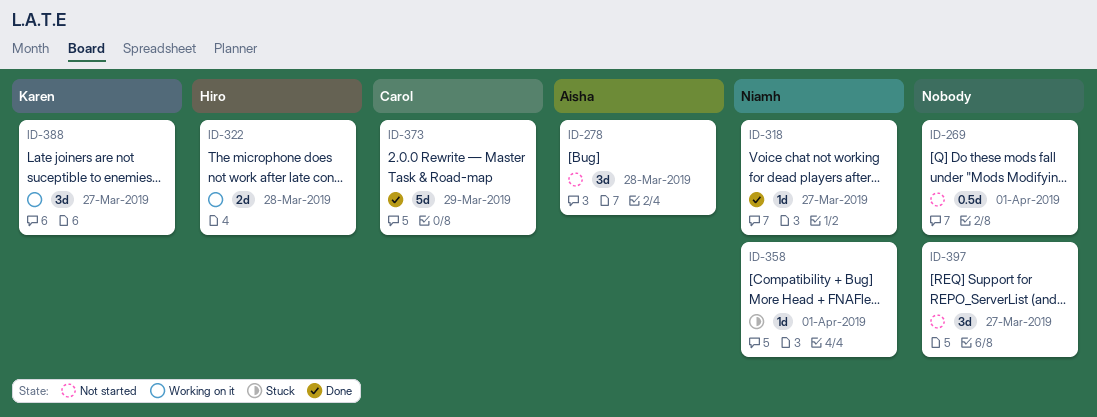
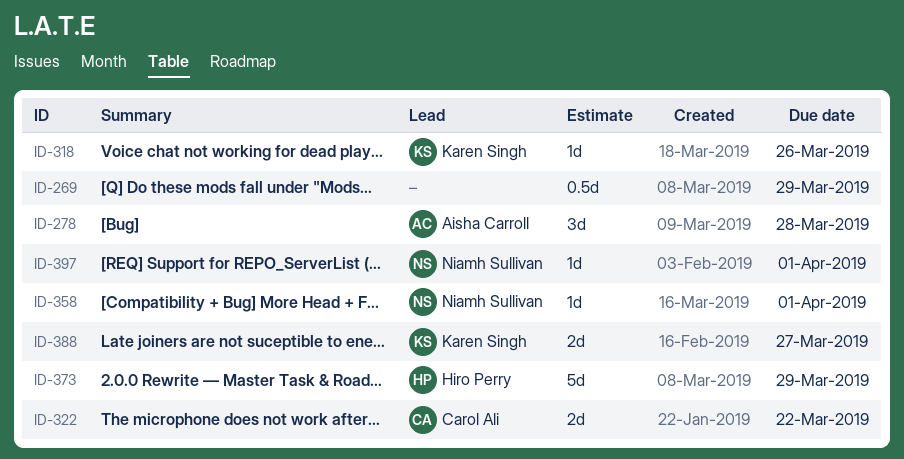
ID-269, due: Apr 1 -> Mar 29
ID-318, owner: Niamh Sullivan -> Karen Singh
ID-318, due: Mar 27 -> Mar 26
ID-322, owner: Hiro Perry -> Carol Ali
ID-322, due: Mar 28 -> Mar 22
ID-373, owner: Carol Ali -> Hiro Perry
ID-388, estimate: 3d -> 2d
ID-397, owner: none -> Niamh Sullivan
ID-397, estimate: 3d -> 1d
ID-397, due: Mar 27 -> Apr 1

